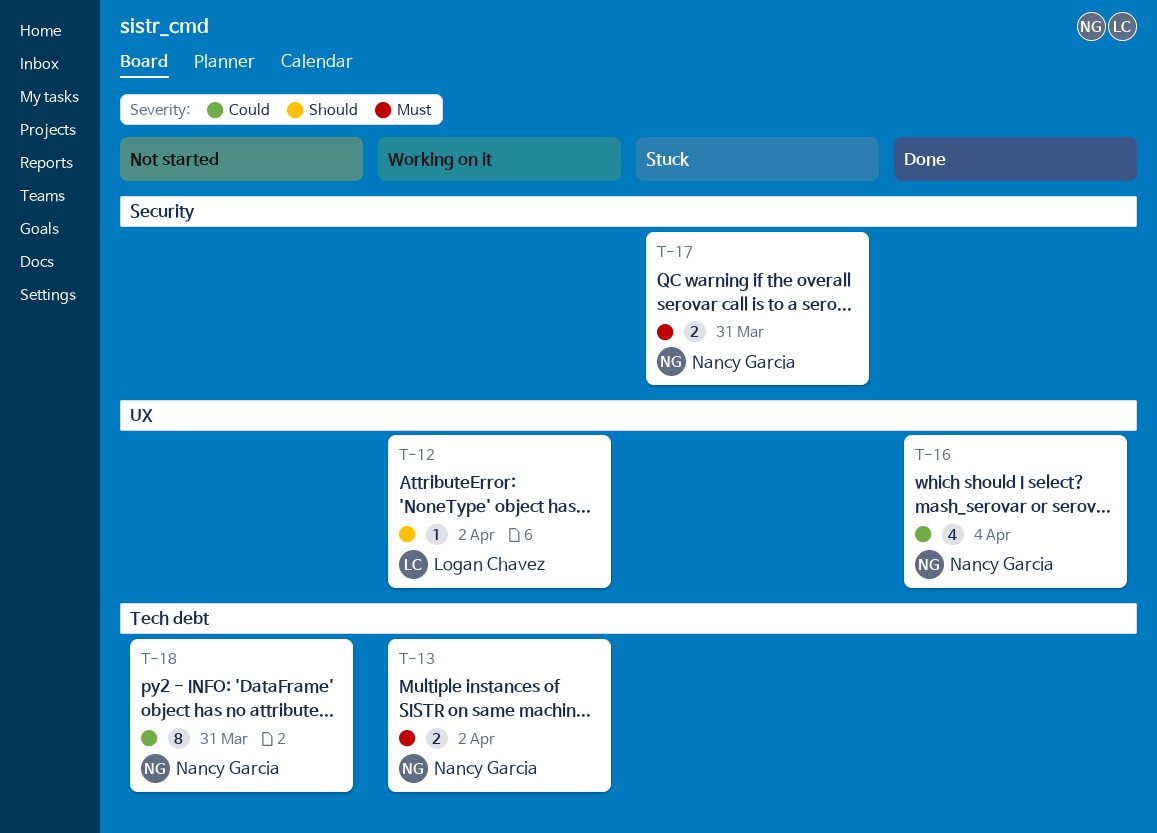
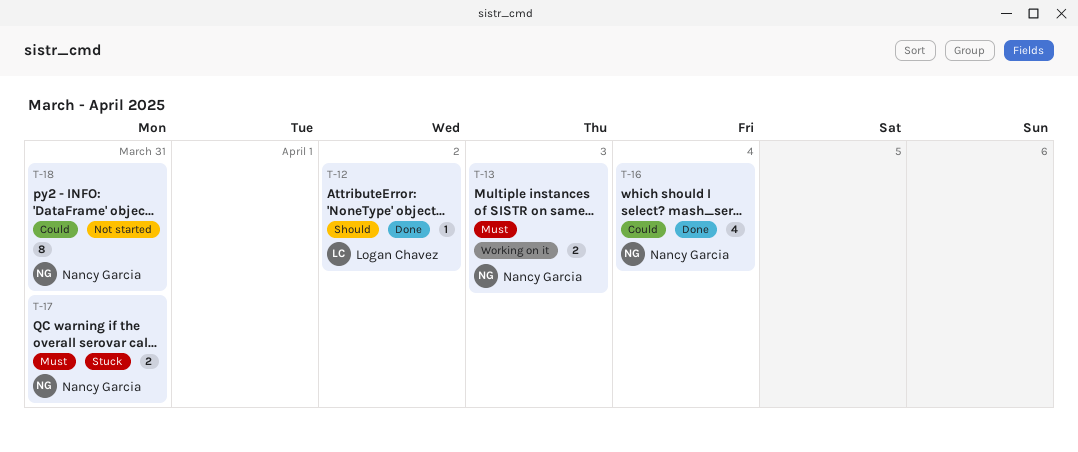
T-12, status: Working on it -> Done
T-13, due: Apr 2 -> Apr 3

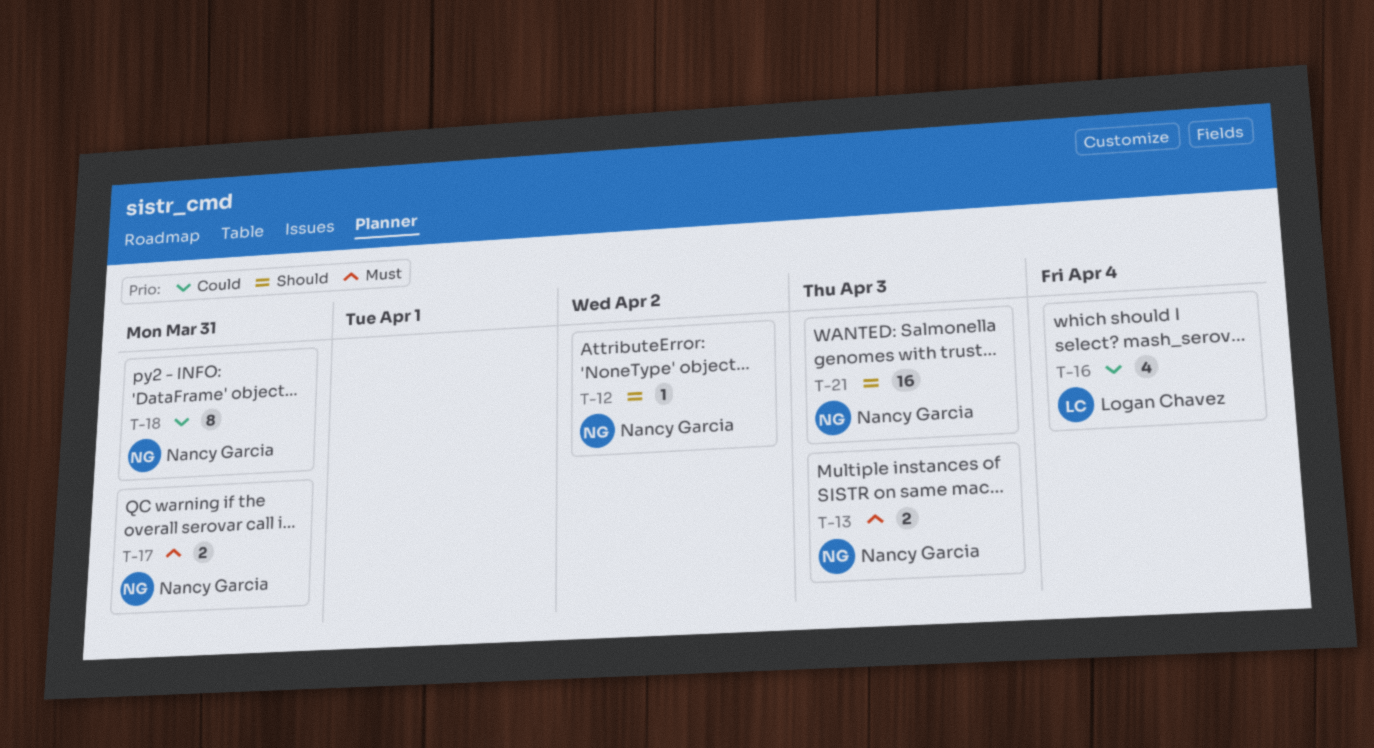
T-12, owner: Logan Chavez -> Nancy Garcia
T-16, owner: Nancy Garcia -> Logan Chavez
T-21: none -> present

